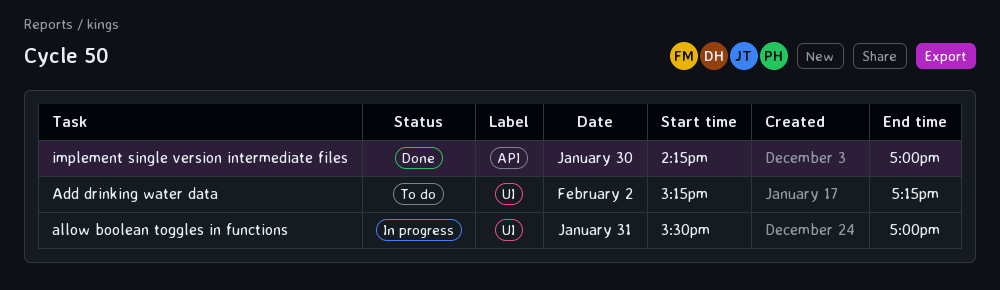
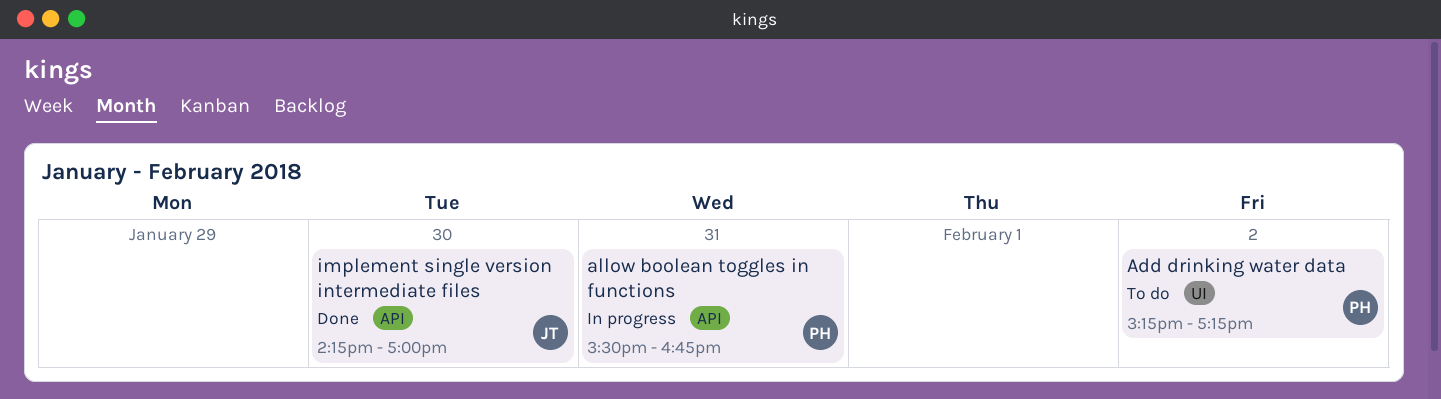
allow boolean toggles in functions, label: UI -> API
allow boolean toggles in functions, ends: 17:00 -> 16:45

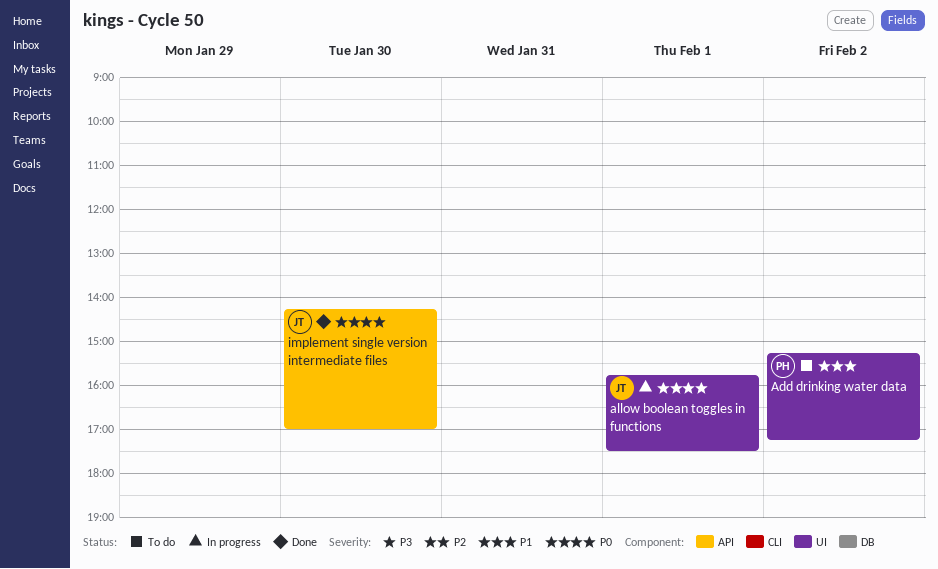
allow boolean toggles in functions, owner: PH -> JT
allow boolean toggles in functions, label: API -> UI
allow boolean toggles in functions, day: Jan 31 -> Feb 1
allow boolean toggles in functions, begins: 15:30 -> 15:45
allow boolean toggles in functions, ends: 16:45 -> 17:30

